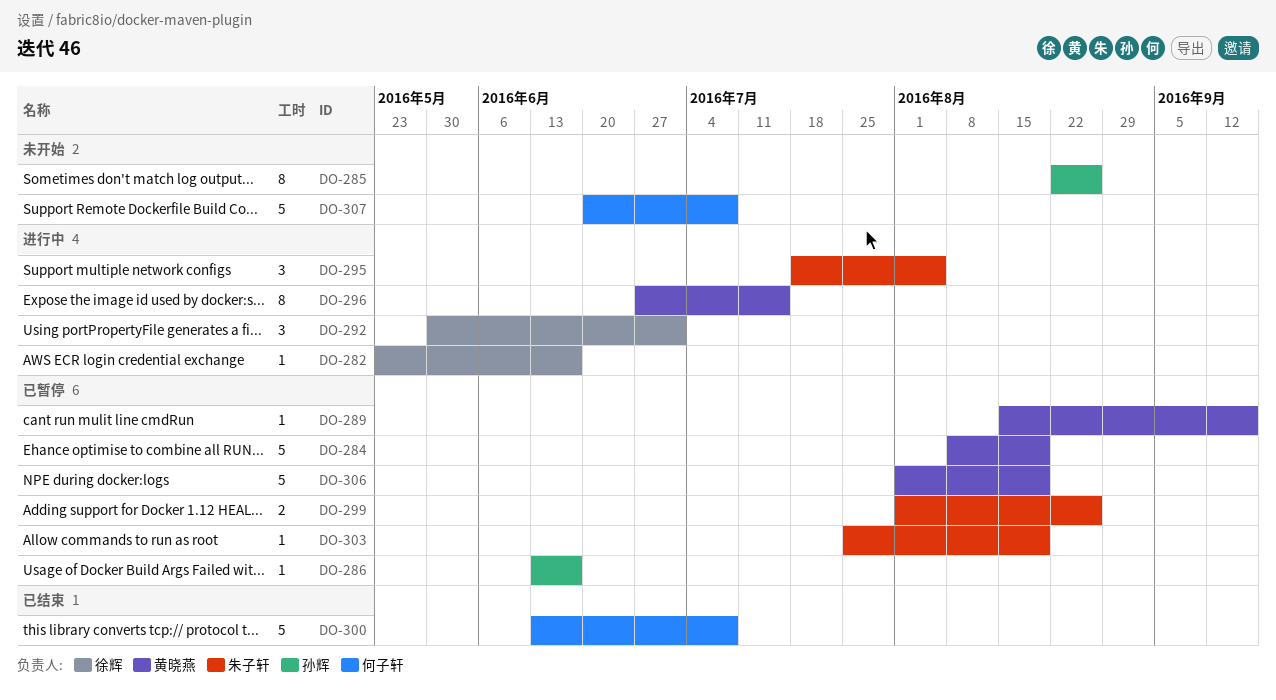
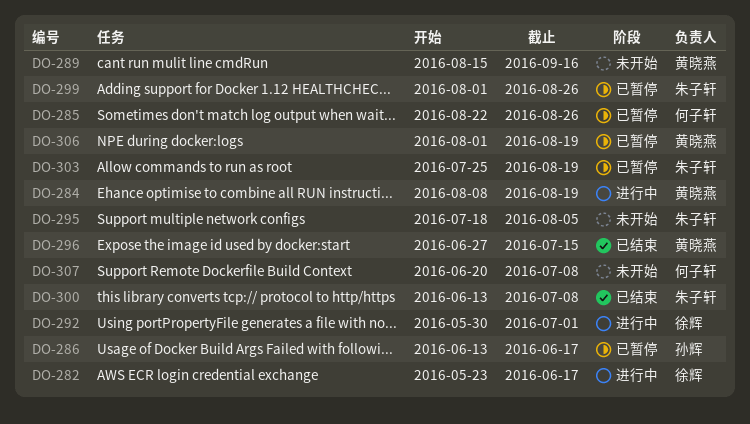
DO-284, status: 已暂停 -> 进行中
DO-285, status: 未开始 -> 已暂停
DO-285, owner: 孙辉 -> 何子轩
DO-289, status: 已暂停 -> 未开始
DO-295, status: 进行中 -> 未开始
DO-296, status: 进行中 -> 已结束
DO-300, owner: 何子轩 -> 朱子轩

